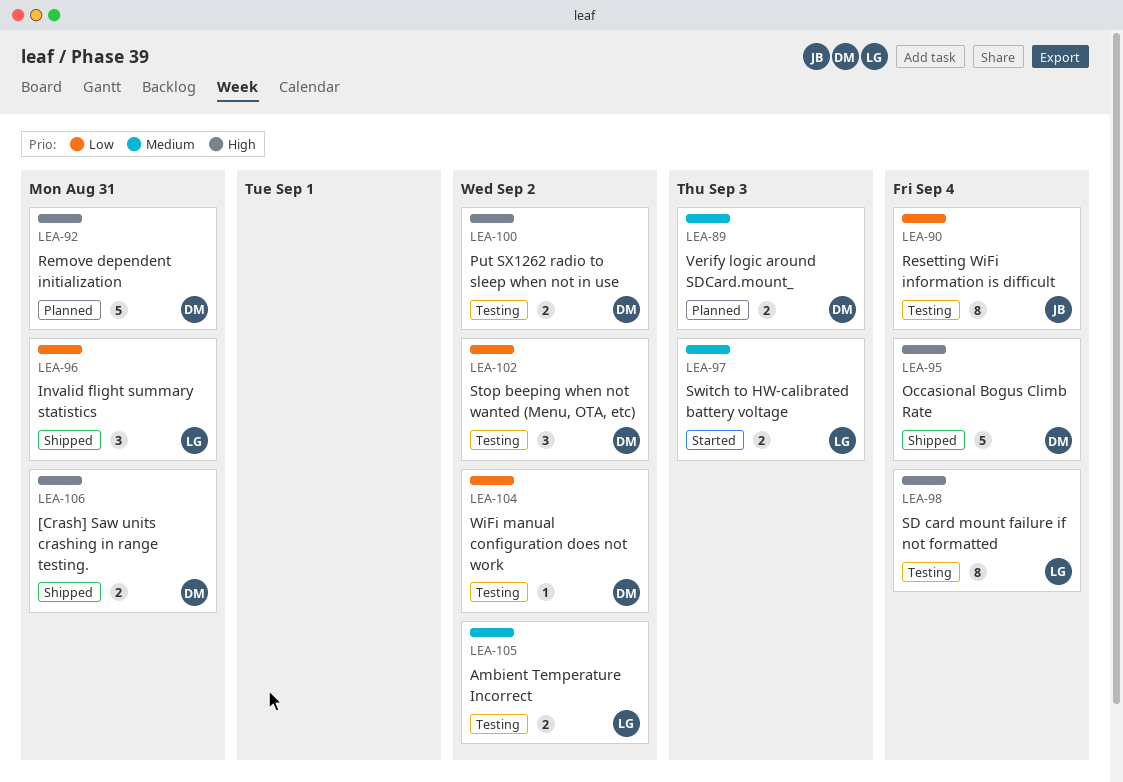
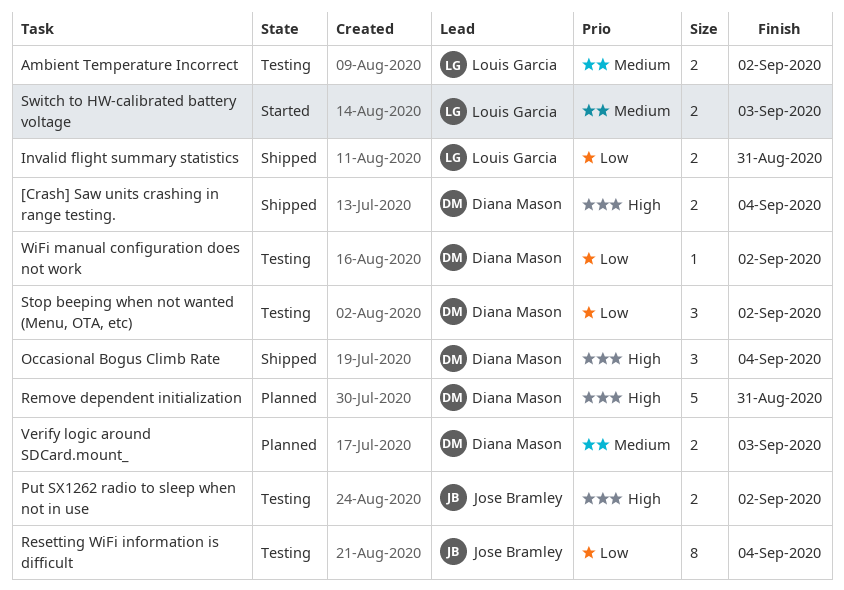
[Crash] Saw units crashing in range testing., due: Aug 31 -> Sep 4
Invalid flight summary statistics, estimate: 3 -> 2
Occasional Bogus Climb Rate, estimate: 5 -> 3
Put SX1262 radio to sleep when not in use, owner: Diana Mason -> Jose Bramley
SD card mount failure if not formatted: present -> none

